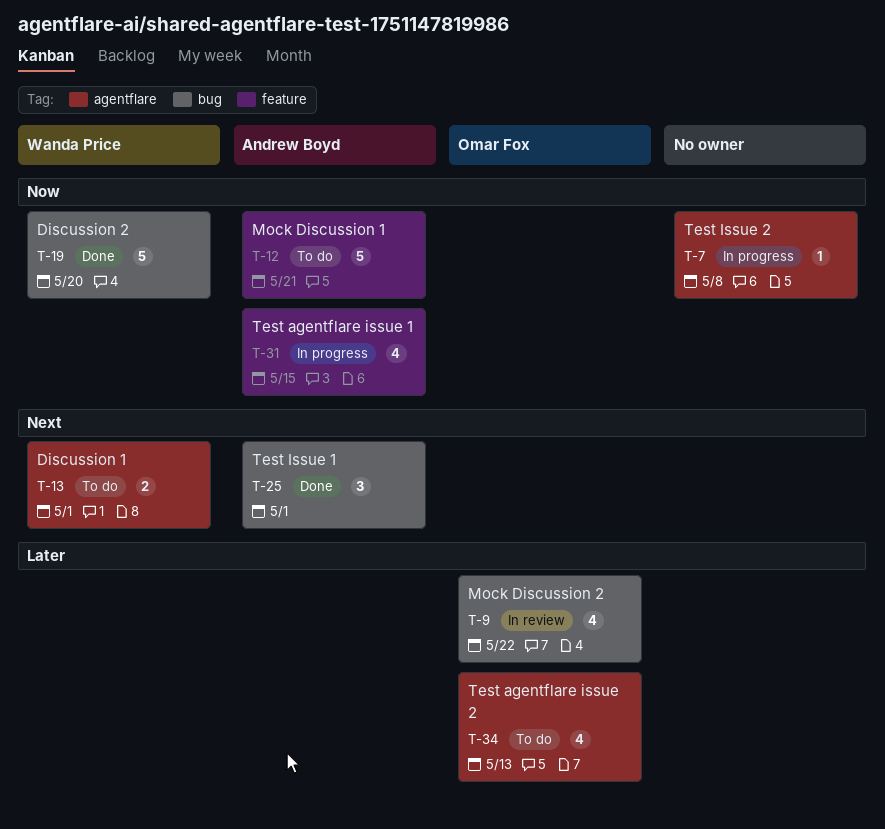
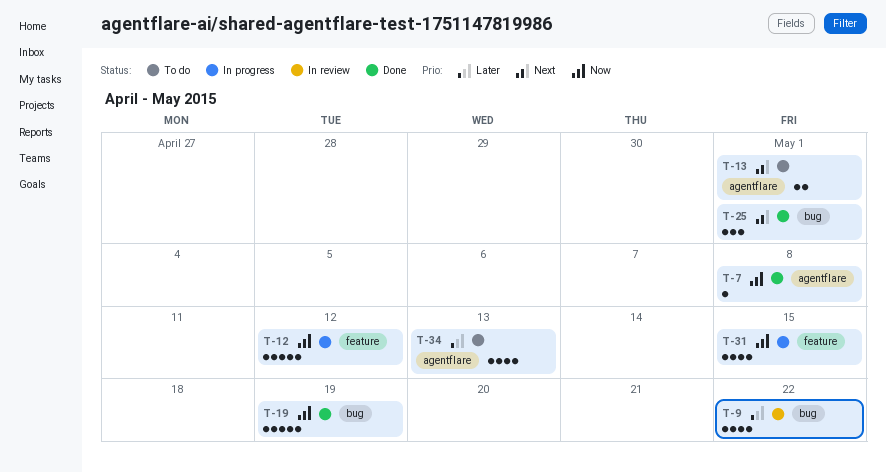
T-7, status: In progress -> Done
T-12, status: To do -> In progress
T-12, due: May 21 -> May 12
T-19, due: May 20 -> May 19

